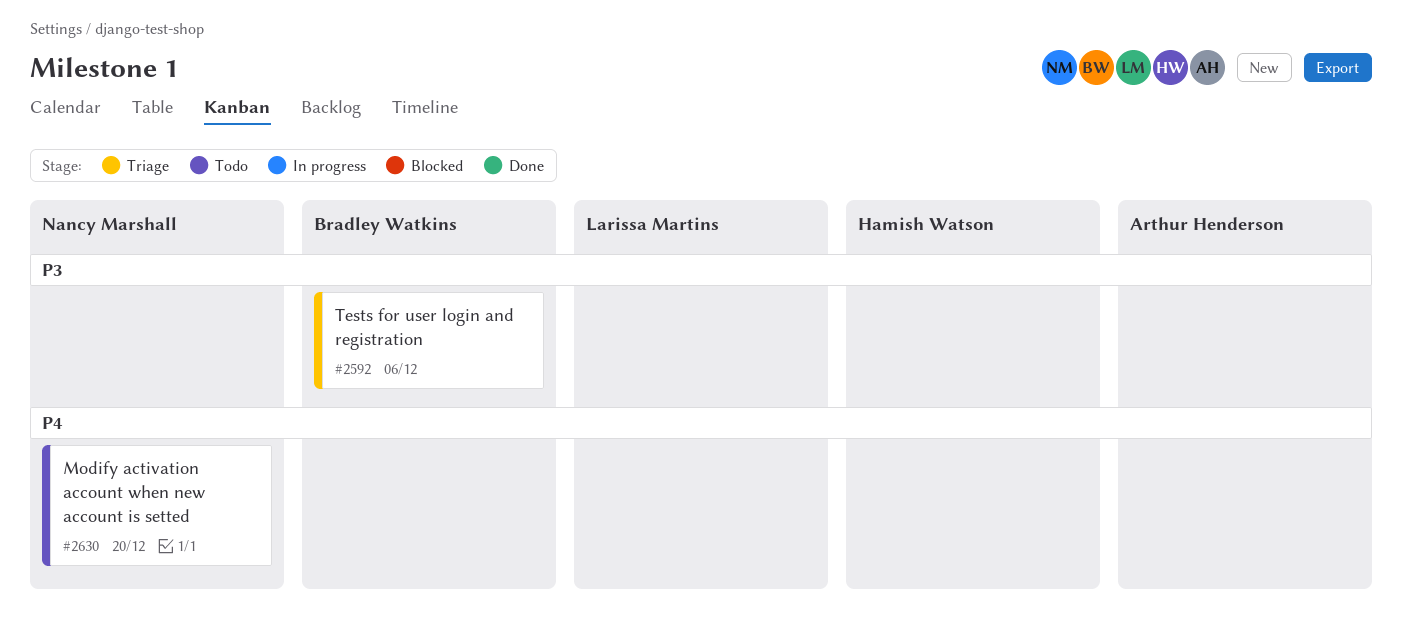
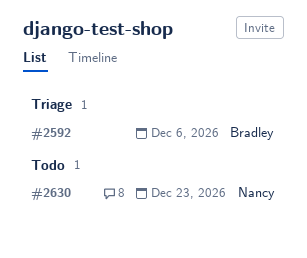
#2630, due: Dec 20 -> Dec 23

